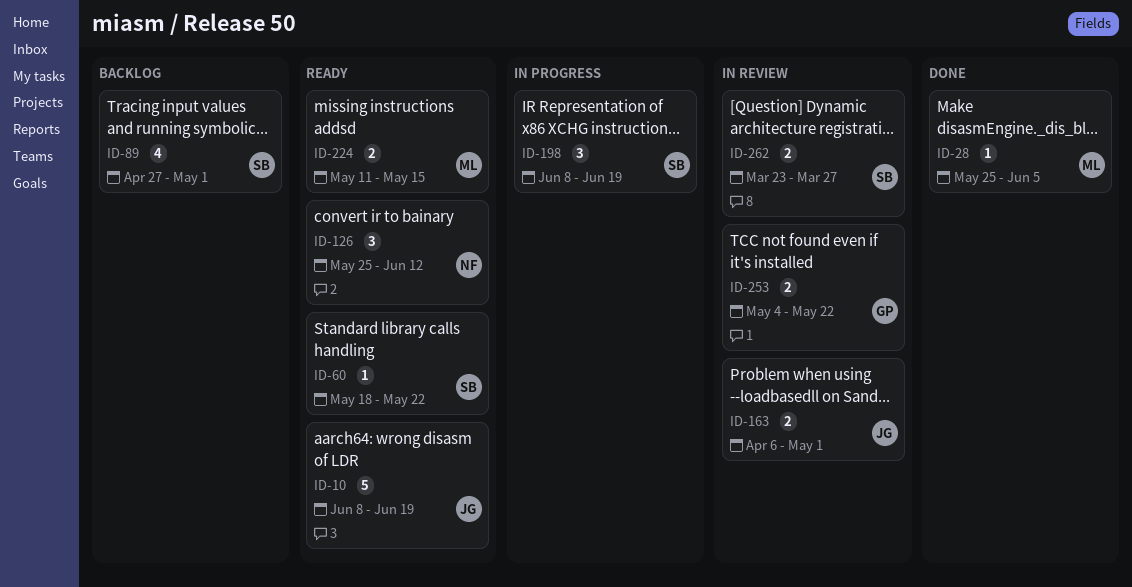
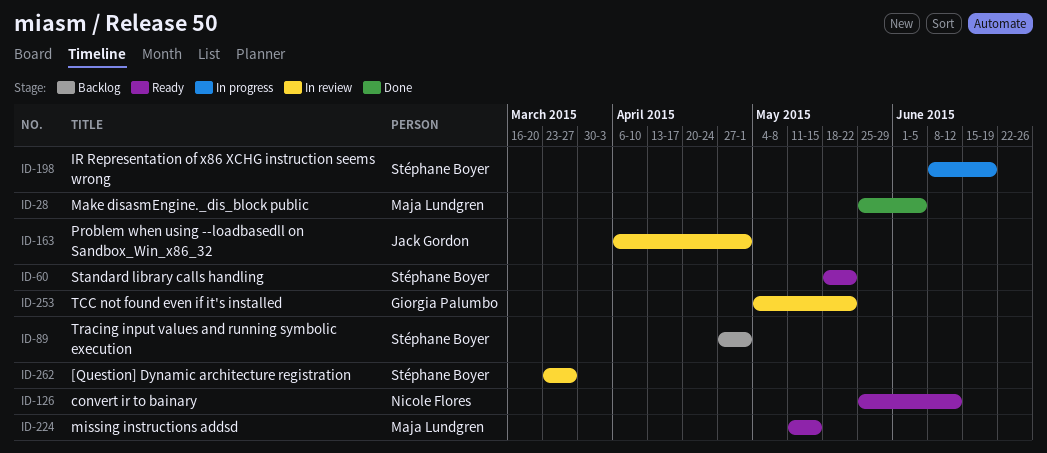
ID-10: present -> none

